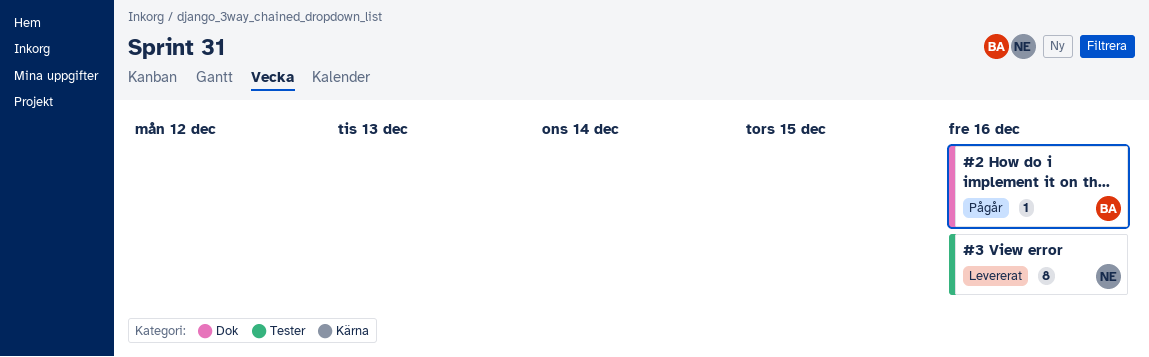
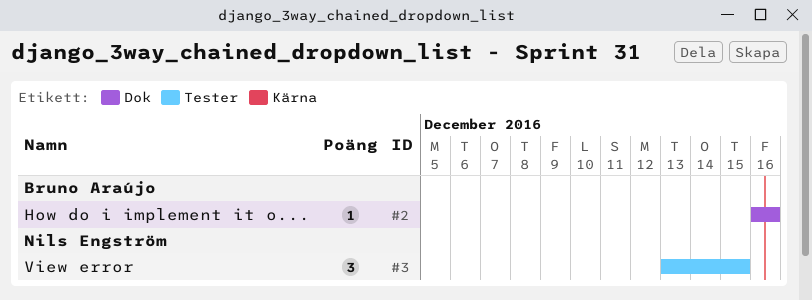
#3, estimate: 8 -> 3
#3, due: Dec 16 -> Dec 15

